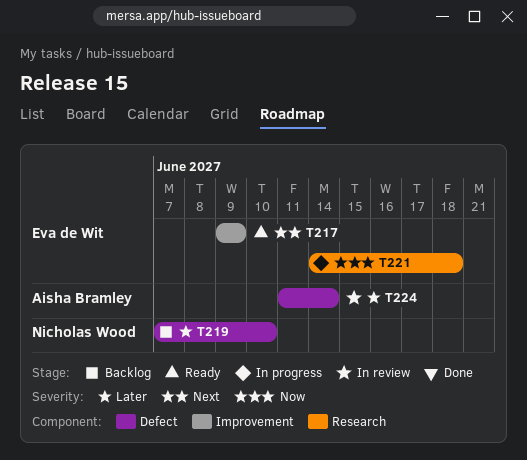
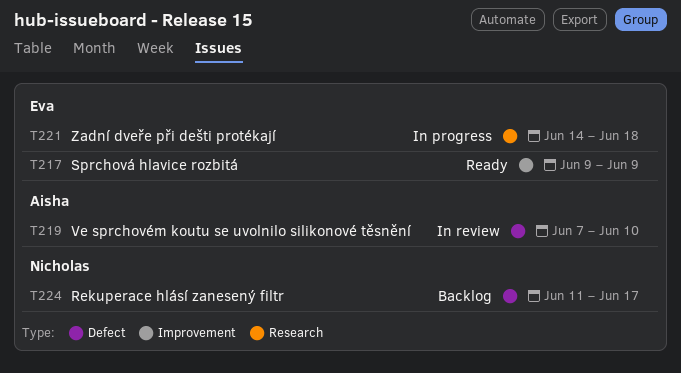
T219, status: Backlog -> In review
T219, owner: Nicholas Wood -> Aisha Bramley
T224, status: In review -> Backlog
T224, owner: Aisha Bramley -> Nicholas Wood
T224, due: Jun 14 -> Jun 17

